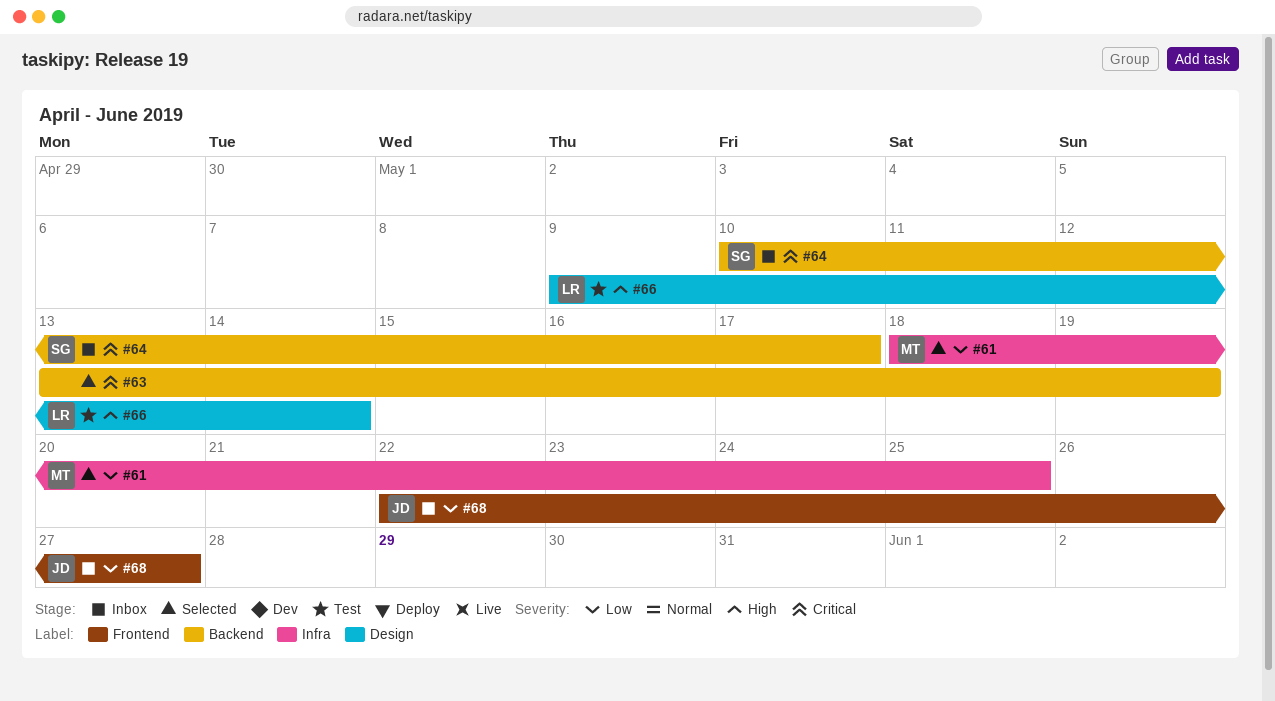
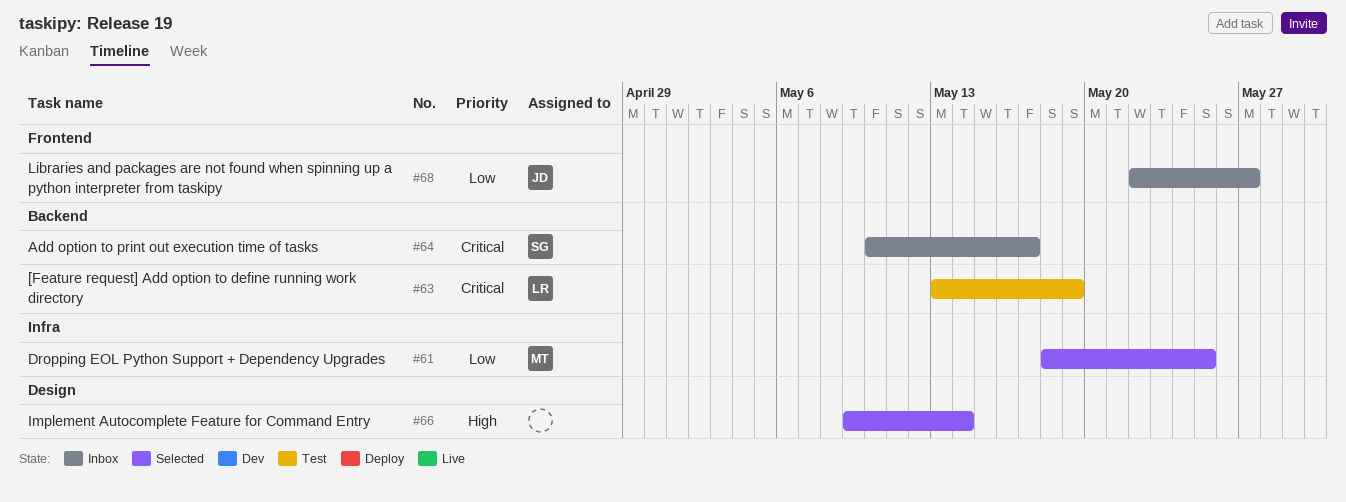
#63, status: Selected -> Test
#63, owner: none -> LR
#66, status: Test -> Selected
#66, owner: LR -> none

